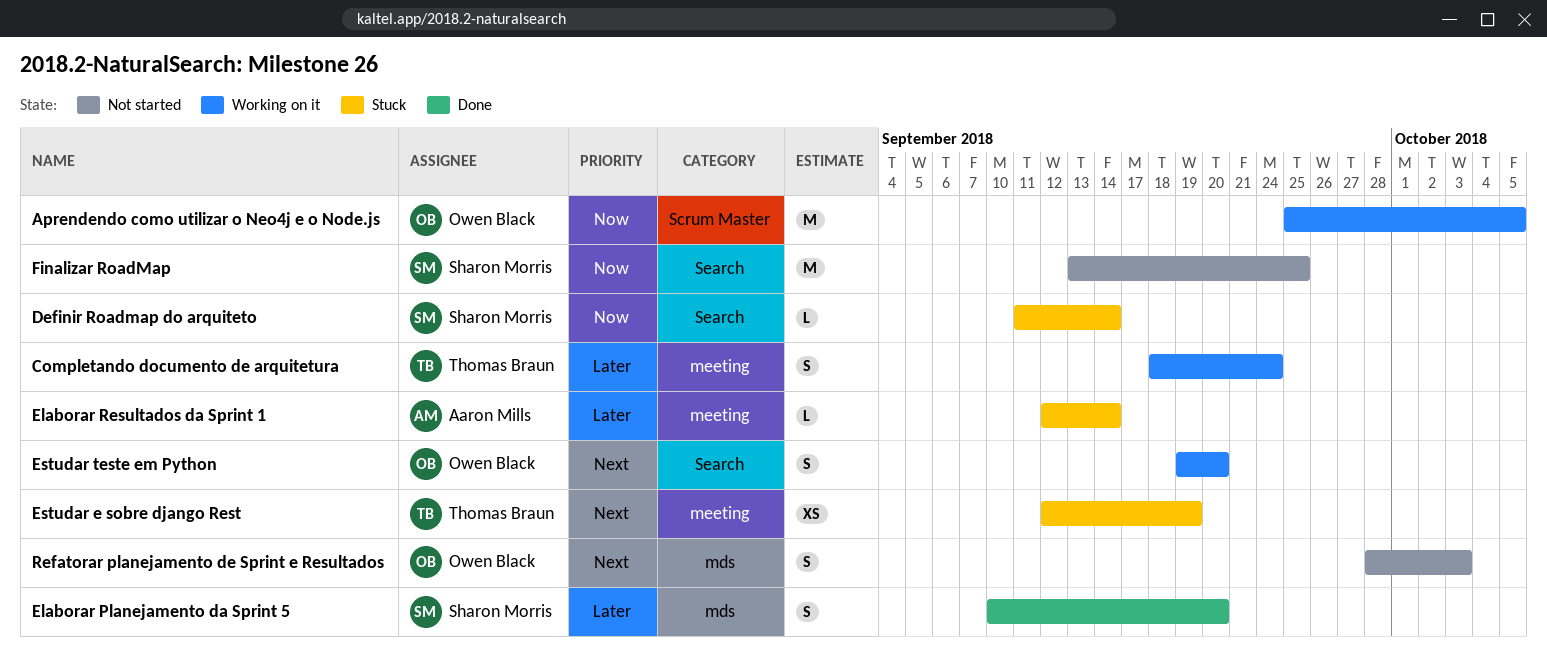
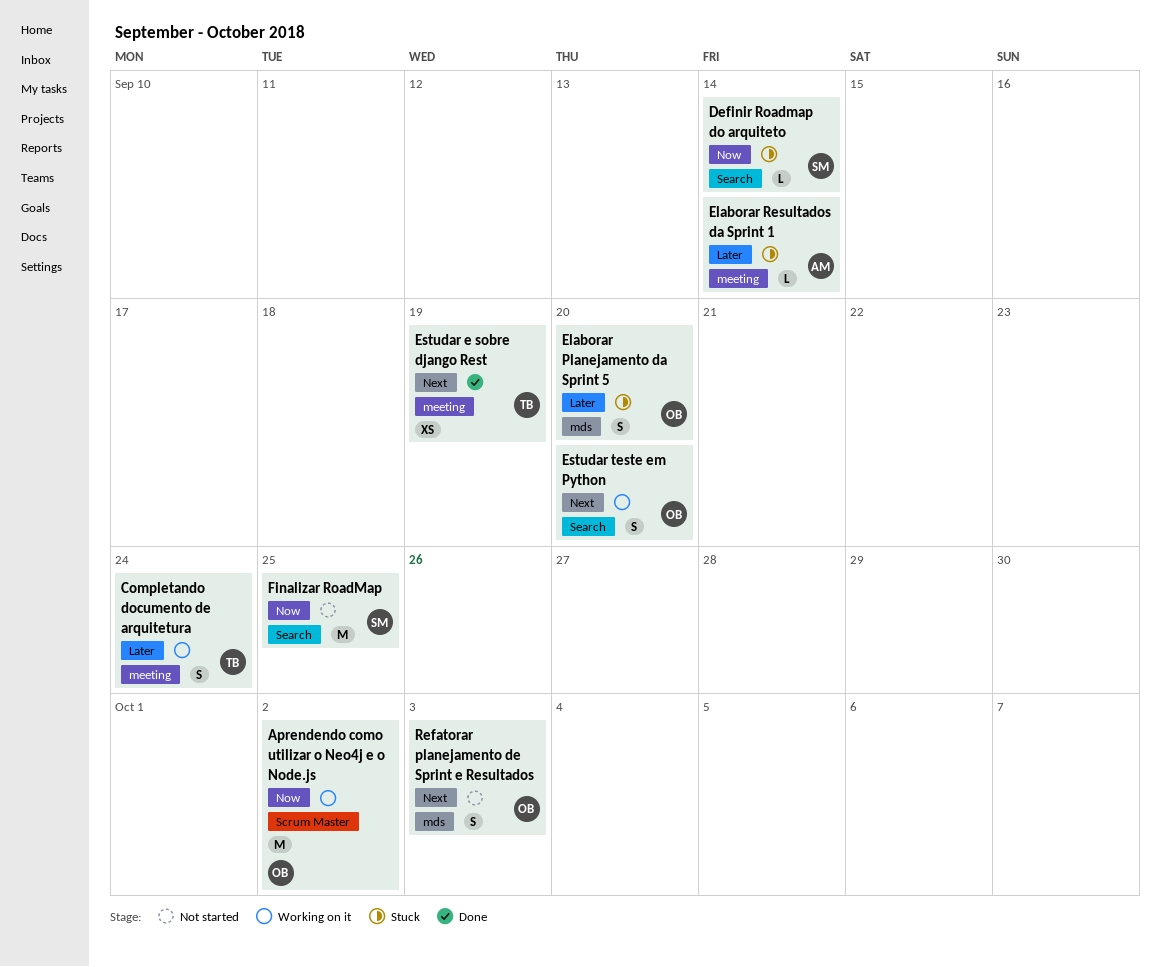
Aprendendo como utilizar o Neo4j e o Node.js, due: Oct 5 -> Oct 2
Elaborar Planejamento da Sprint 5, status: Done -> Stuck
Elaborar Planejamento da Sprint 5, owner: Sharon Morris -> Owen Black
Estudar e sobre django Rest, status: Stuck -> Done

